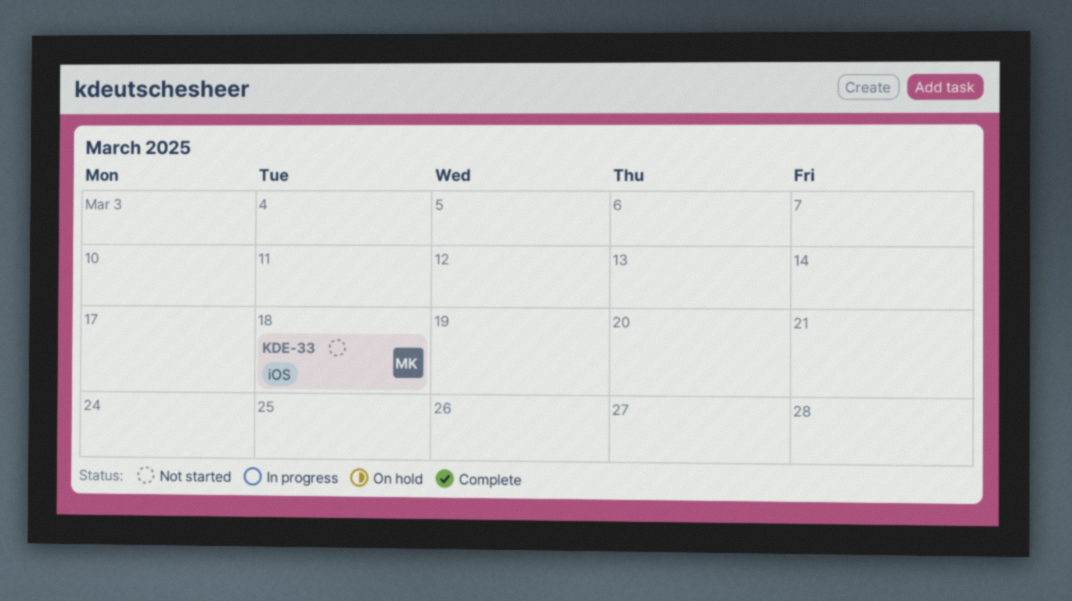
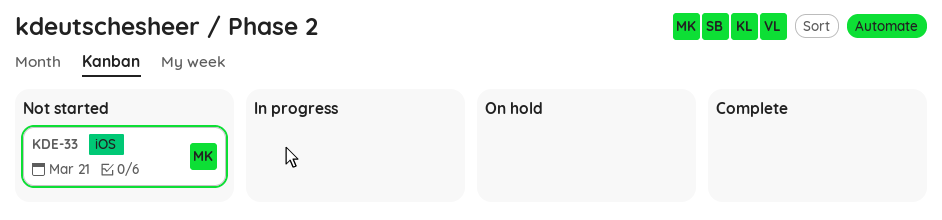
KDE-33, due: Mar 18 -> Mar 21

